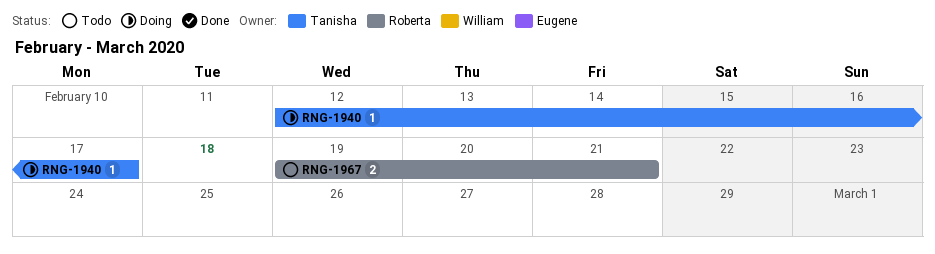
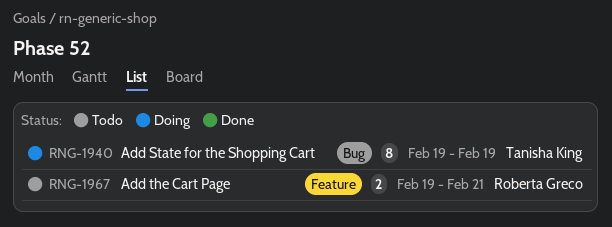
RNG-1940, estimate: 1 -> 8
RNG-1940, start: Feb 12 -> Feb 19
RNG-1940, due: Feb 17 -> Feb 19

